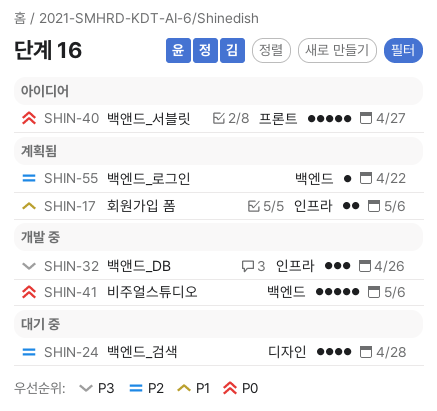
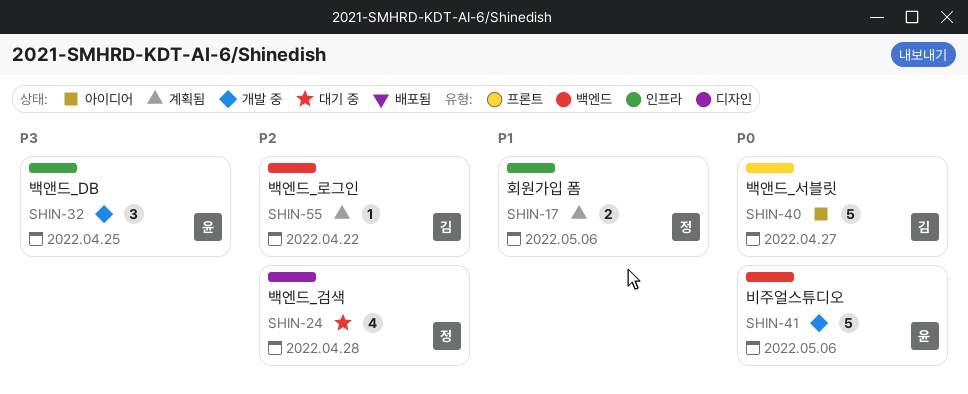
SHIN-32, due: Apr 26 -> Apr 25

